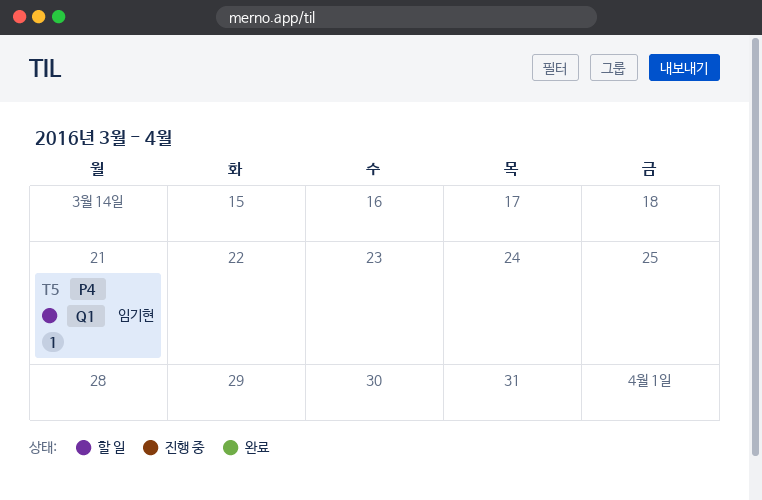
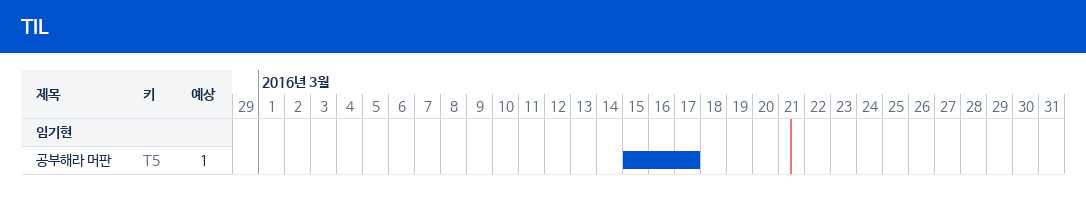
T5, due: Mar 21 -> Mar 17

